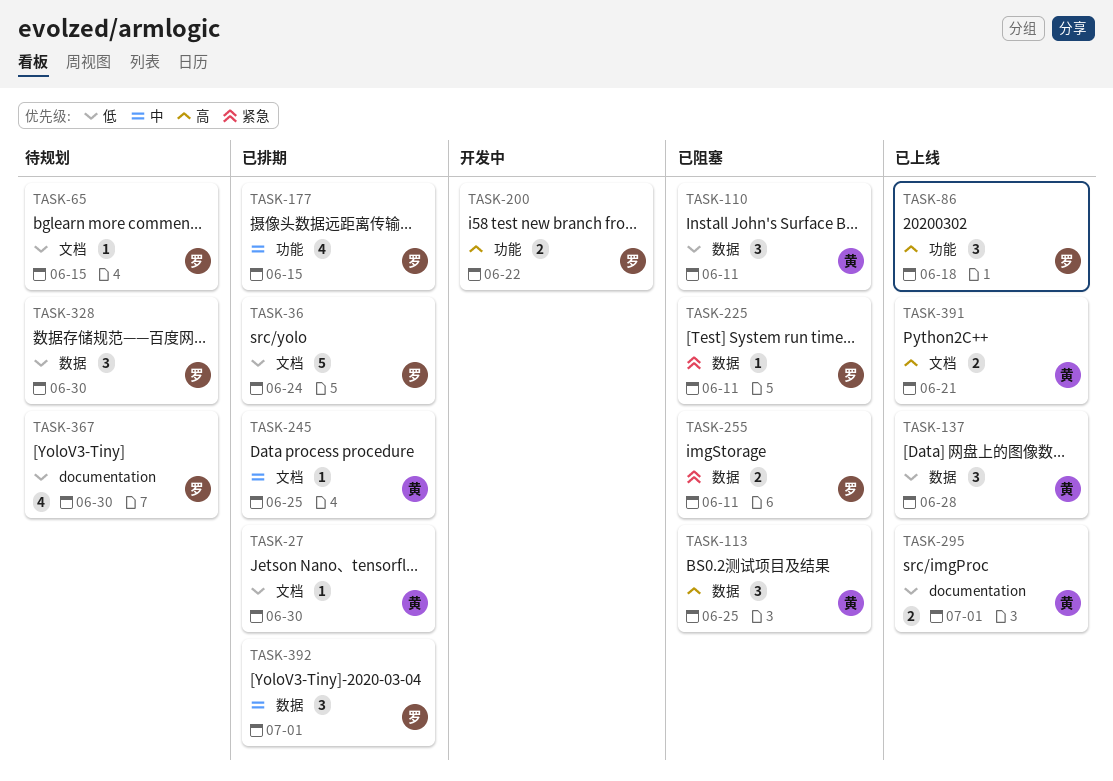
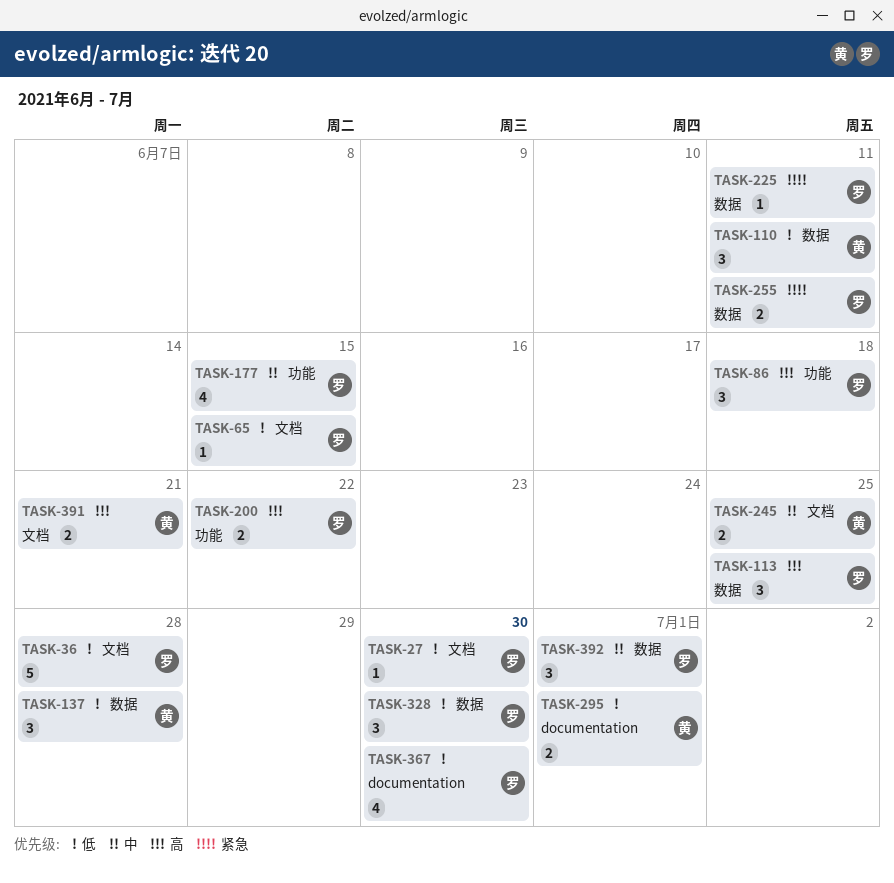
TASK-27, owner: 黄 -> 罗
TASK-36, due: Jun 24 -> Jun 28
TASK-113, owner: 黄 -> 罗
TASK-245, estimate: 1 -> 2

